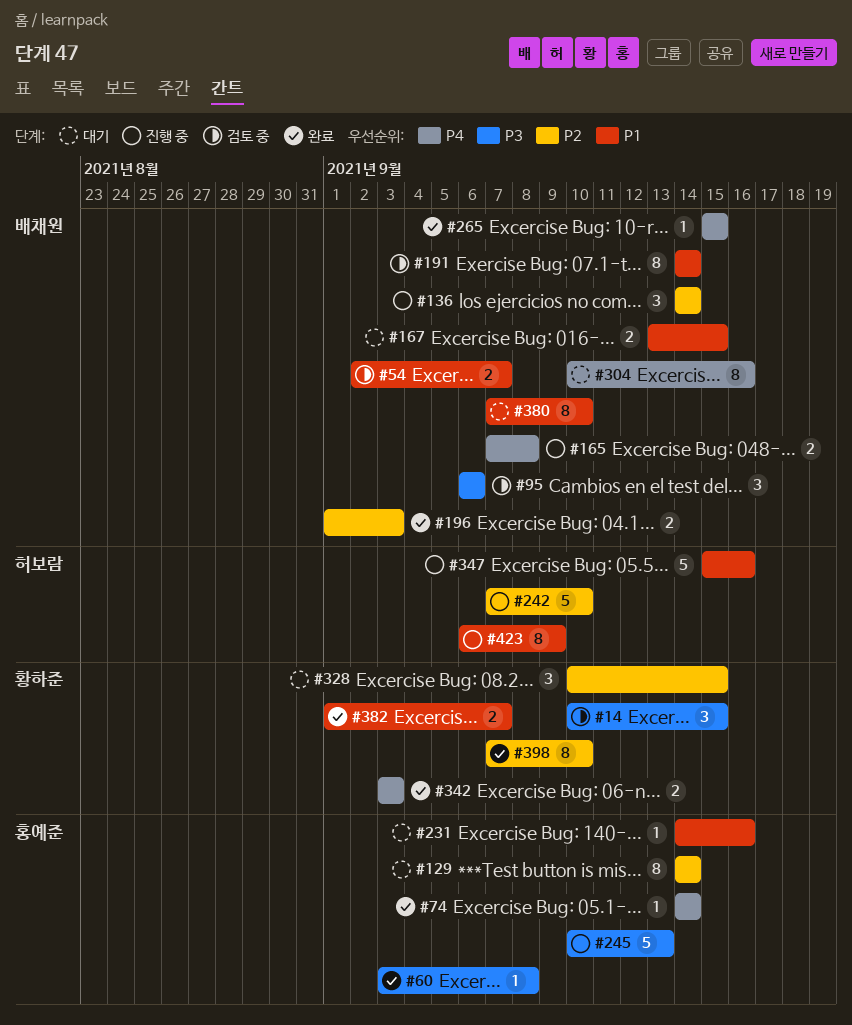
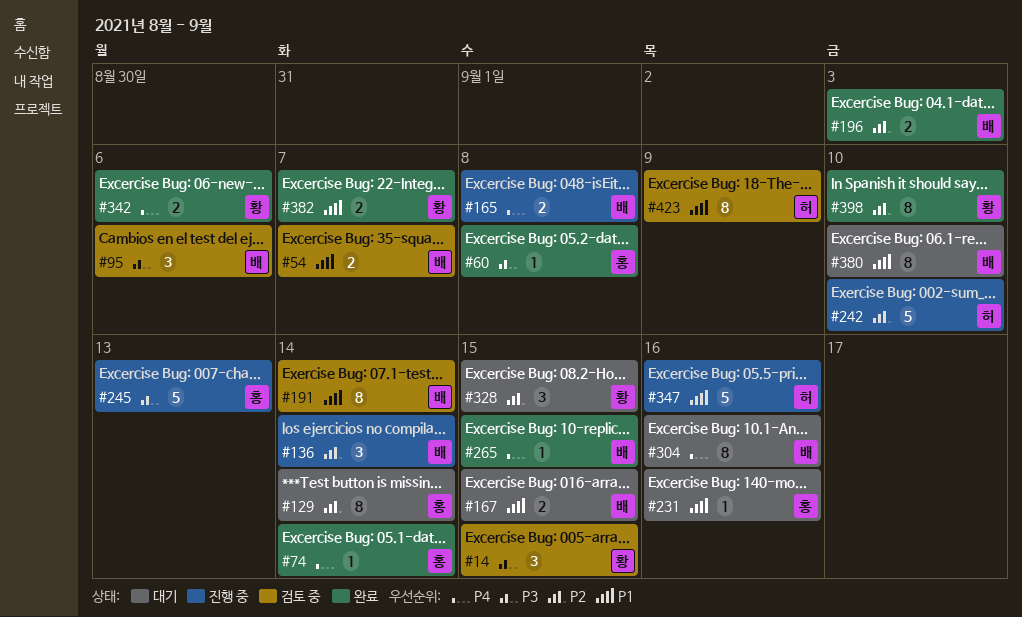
#342, due: Sep 3 -> Sep 6
#423, status: 진행 중 -> 검토 중

